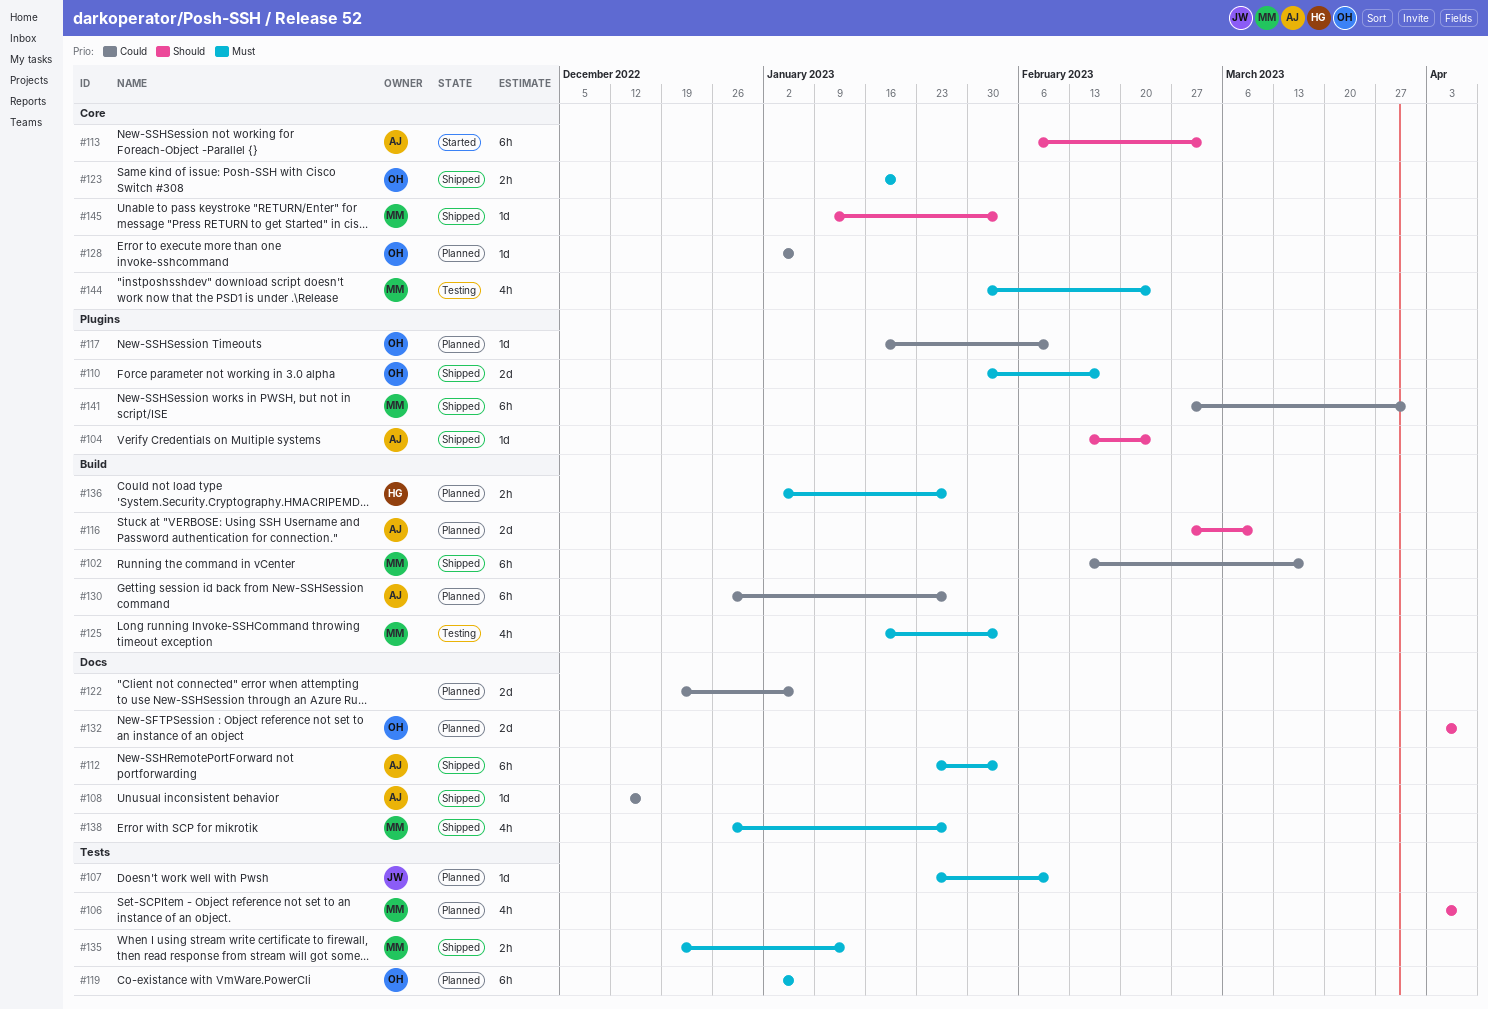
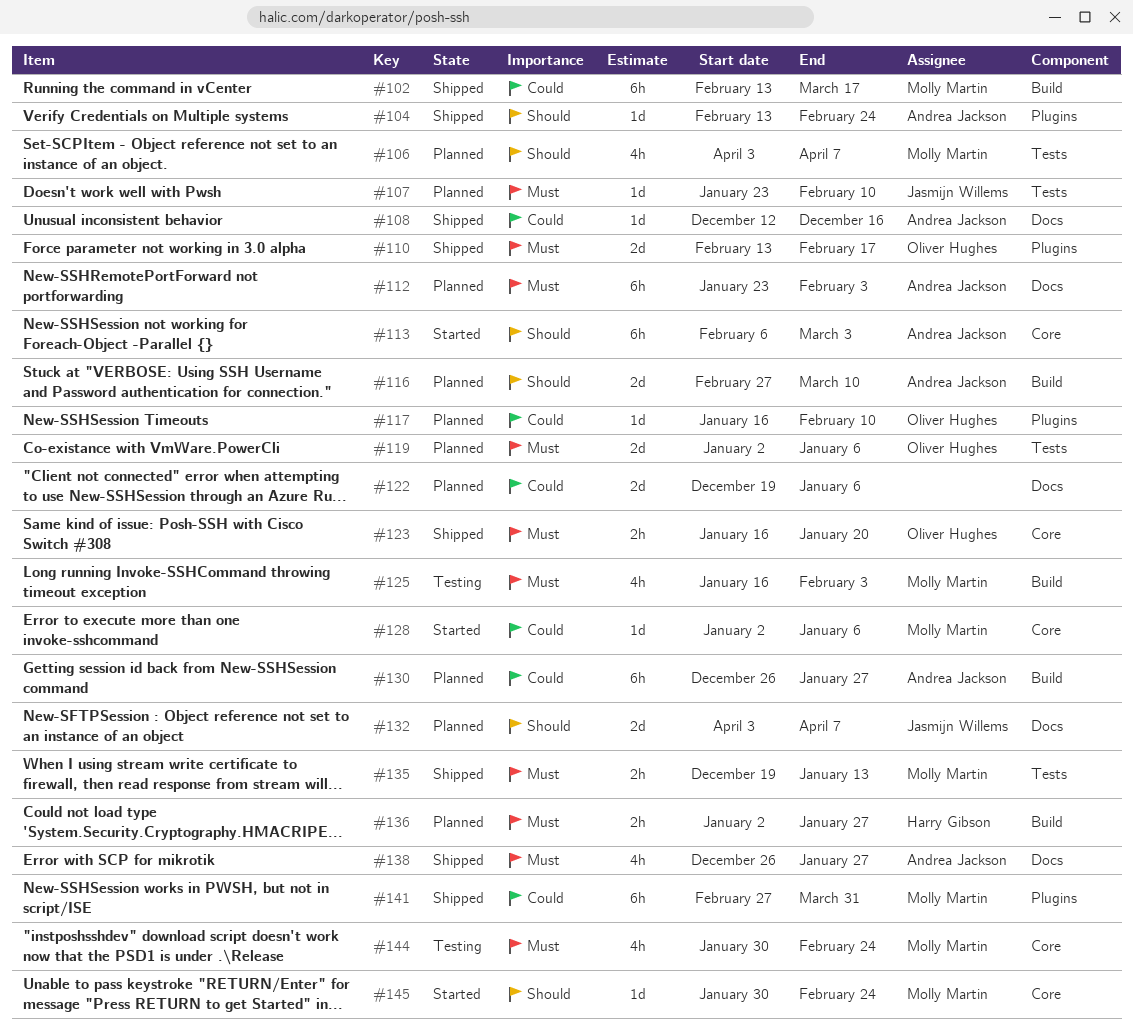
#110, start: Jan 30 -> Feb 13
#112, status: Shipped -> Planned
#119, estimate: 6h -> 2d
#128, status: Planned -> Started
#128, owner: Oliver Hughes -> Molly Martin
#132, owner: Oliver Hughes -> Jasmijn Willems
#138, owner: Molly Martin -> Andrea Jackson
#145, status: Shipped -> Started
#145, start: Jan 9 -> Jan 30
#145, due: Feb 3 -> Feb 24

